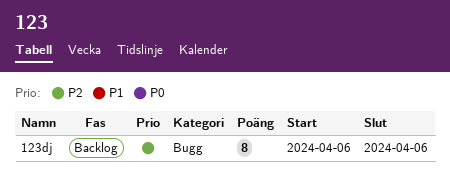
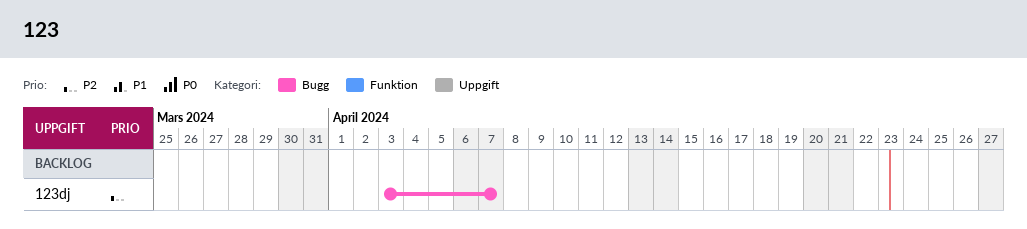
123dj, start: Apr 6 -> Apr 3
123dj, due: Apr 6 -> Apr 7

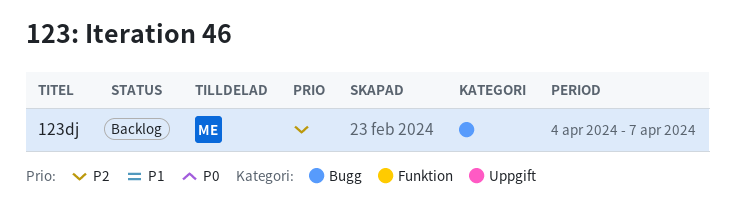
123dj, start: Apr 3 -> Apr 4

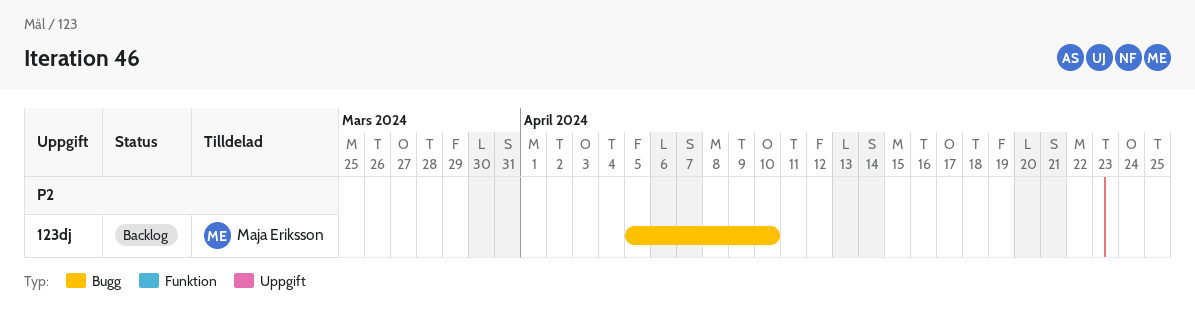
123dj, start: Apr 4 -> Apr 5
123dj, due: Apr 7 -> Apr 10

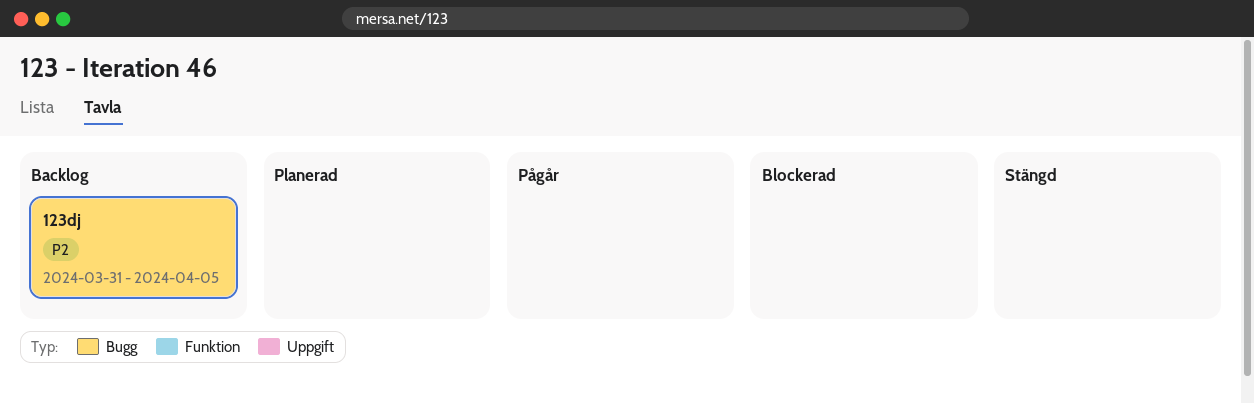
123dj, start: Apr 5 -> Mar 31
123dj, due: Apr 10 -> Apr 5

